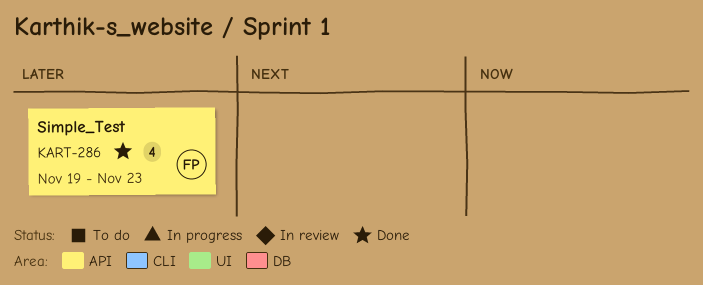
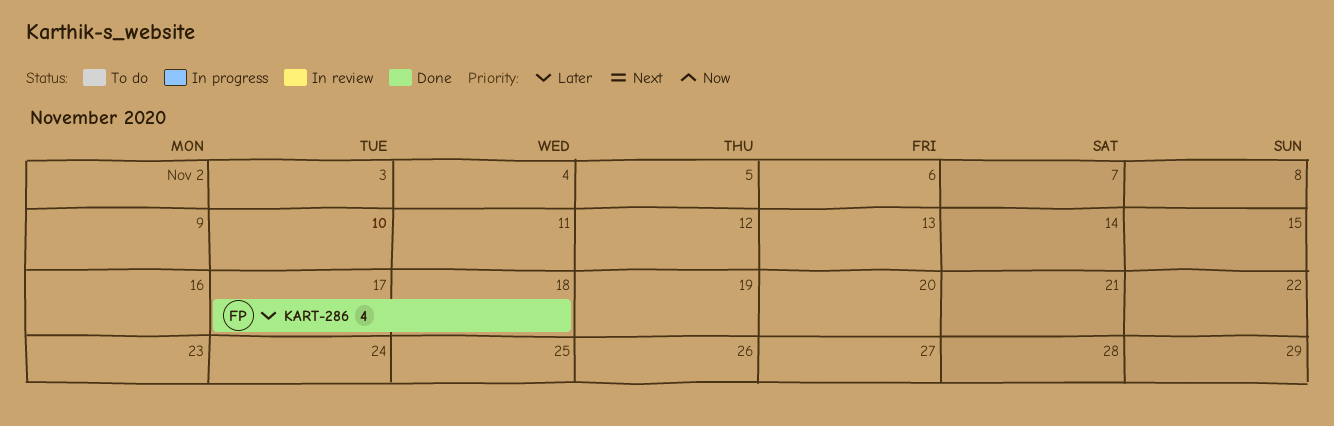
KART-286, start: Nov 19 -> Nov 17
KART-286, due: Nov 23 -> Nov 18

